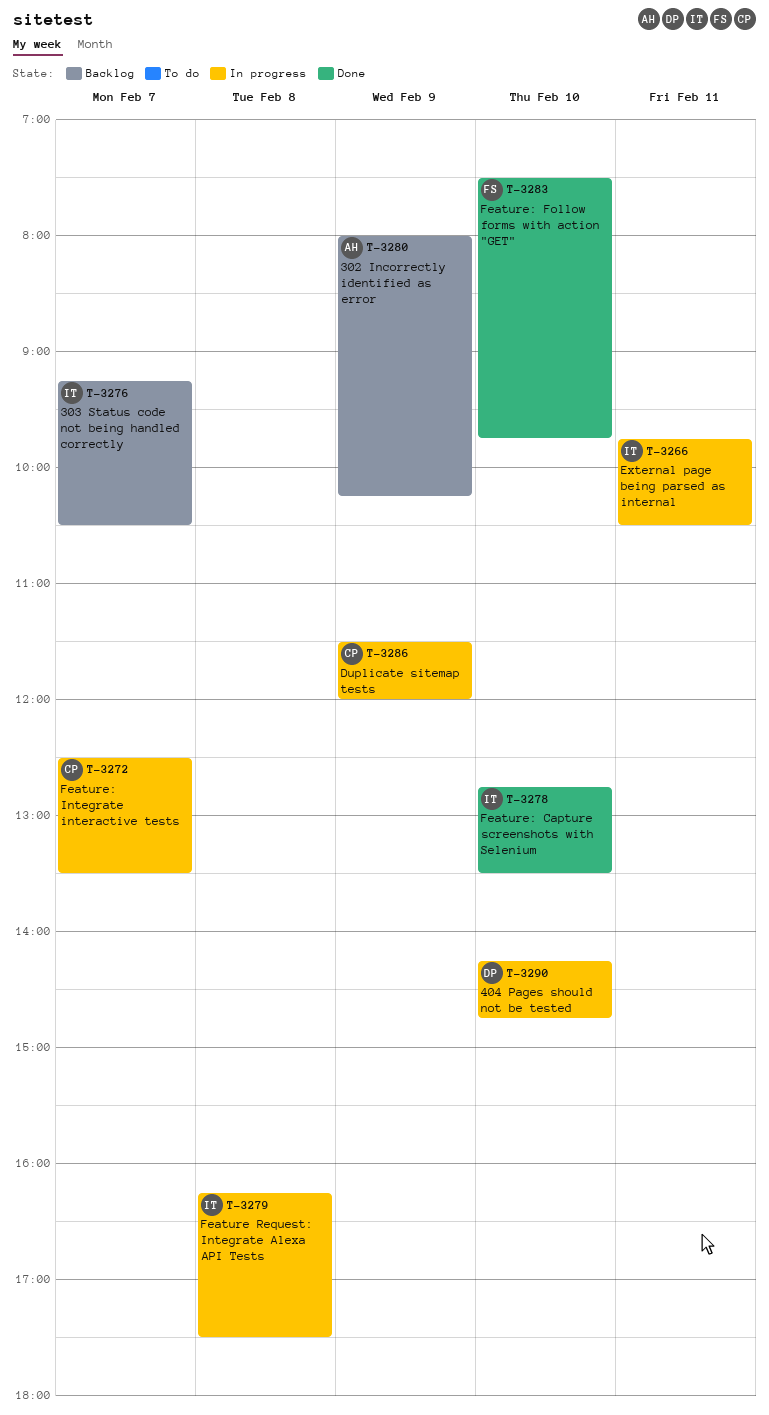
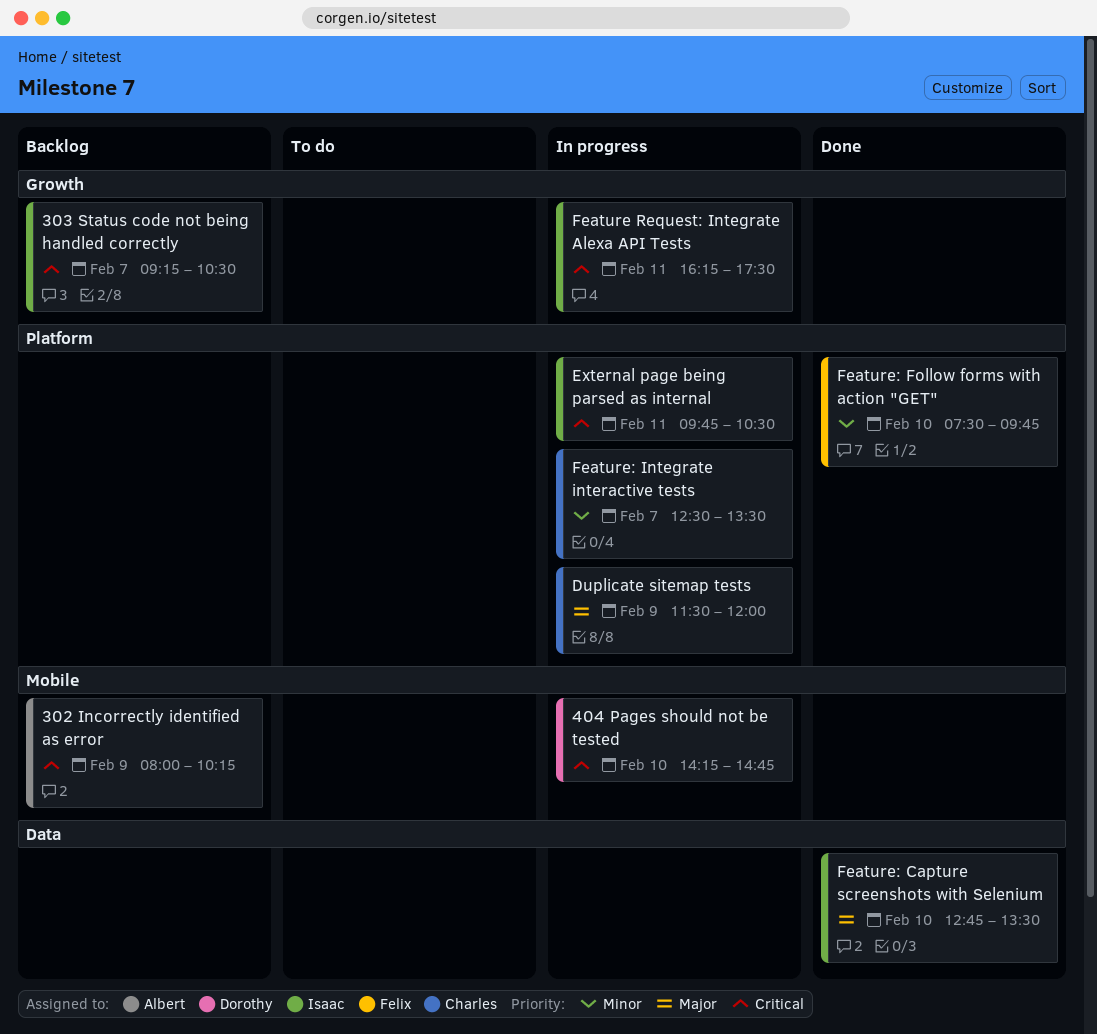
Feature Request: Integrate Alexa API Tests, day: Feb 8 -> Feb 11

